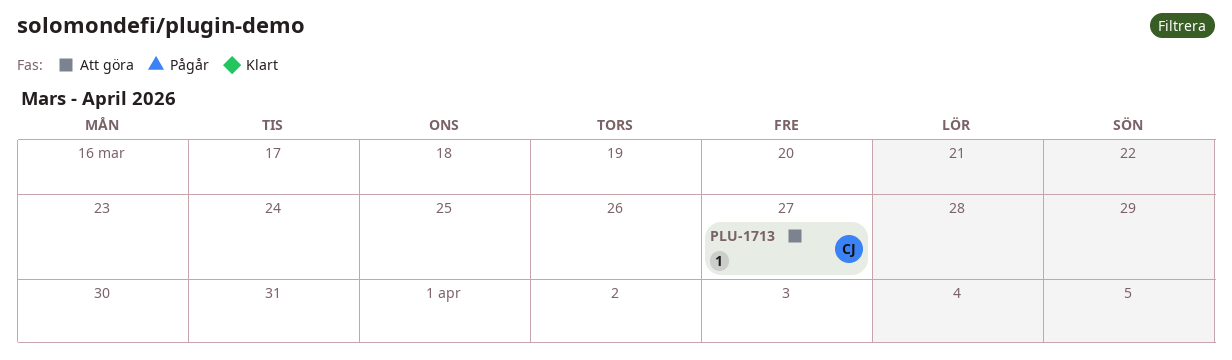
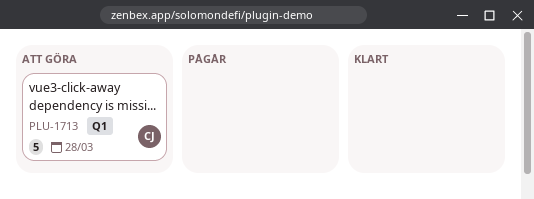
PLU-1713, estimate: 1 -> 5
PLU-1713, due: Mar 27 -> Mar 28

